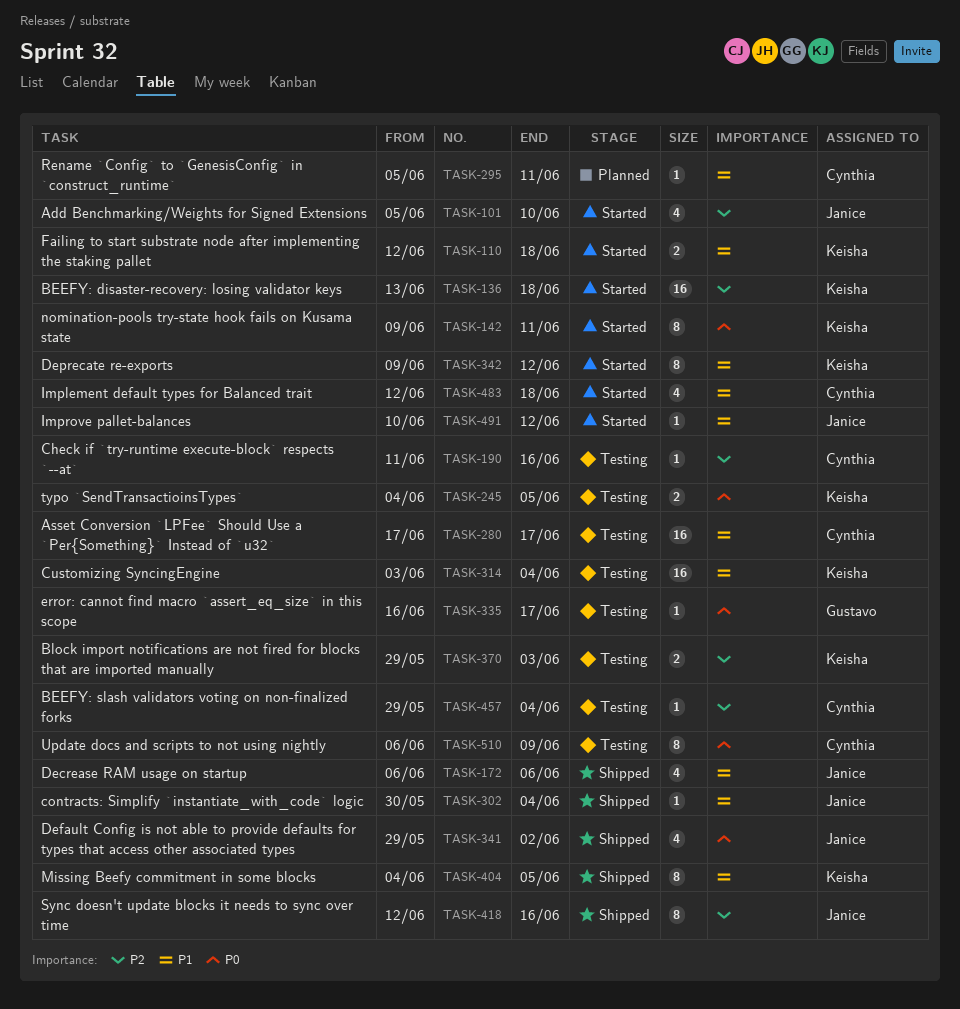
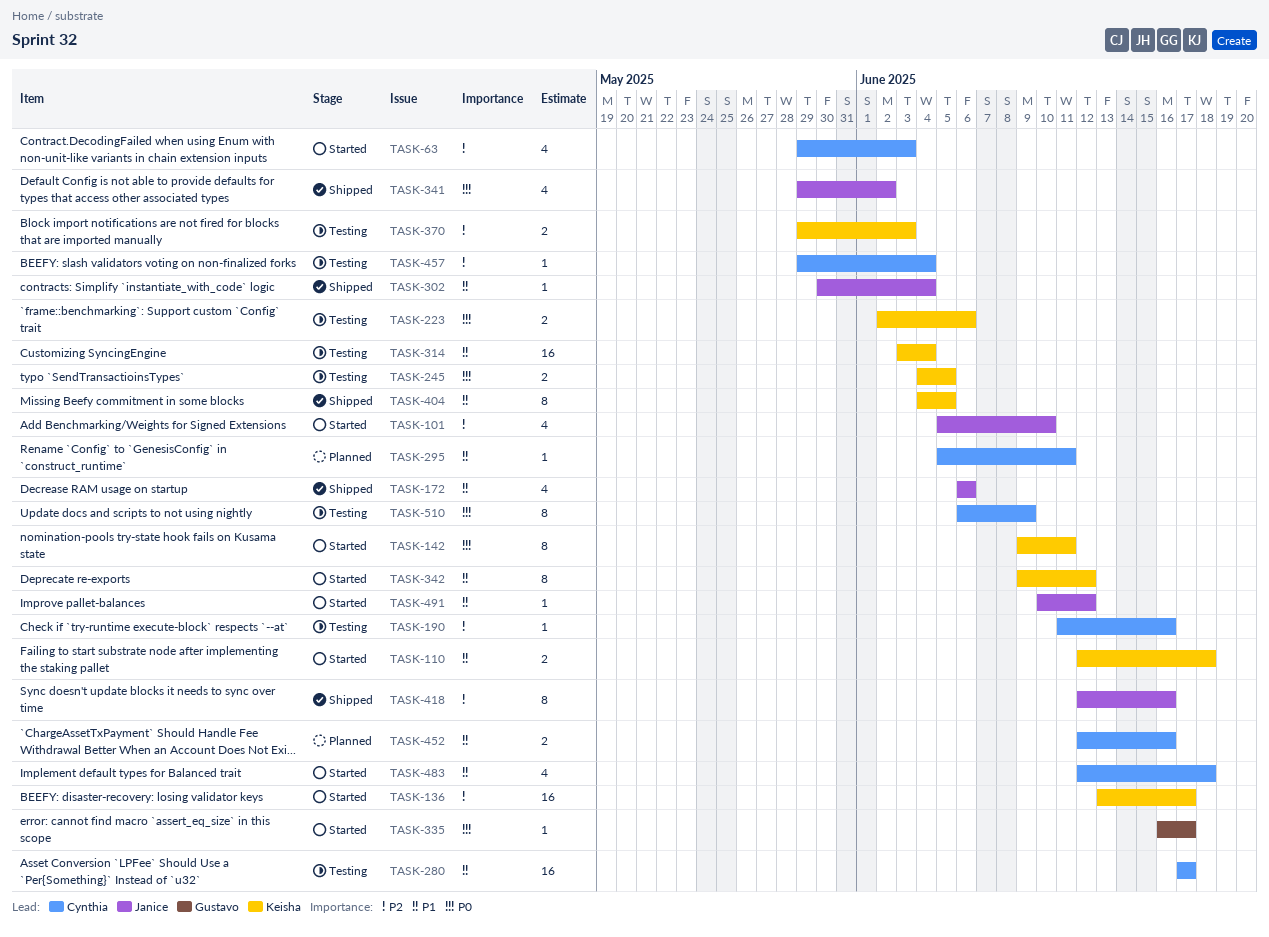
TASK-63: none -> present
TASK-136, due: Jun 18 -> Jun 17
TASK-223: none -> present
TASK-335, status: Testing -> Started
TASK-452: none -> present

